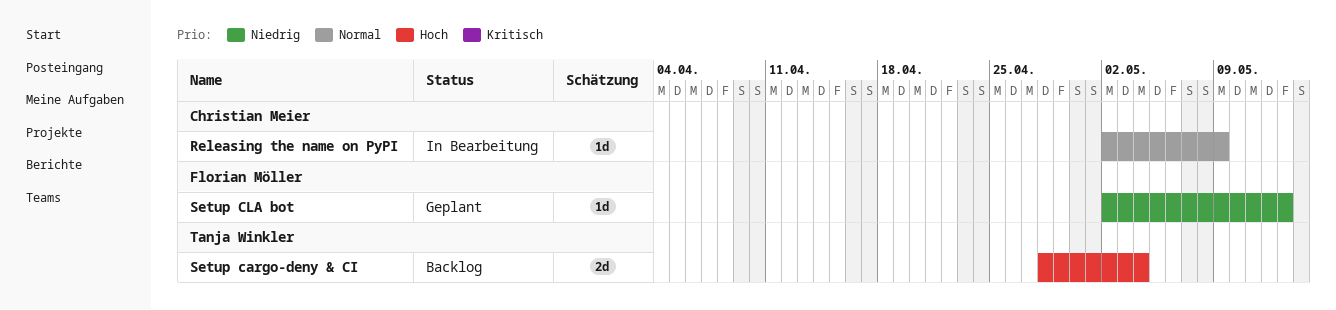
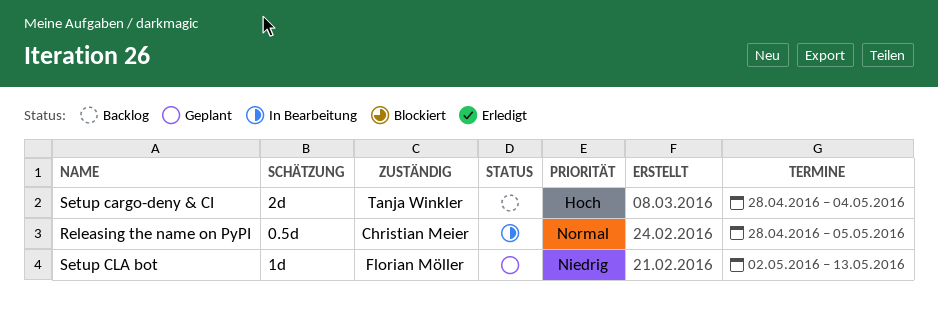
Releasing the name on PyPI, estimate: 1d -> 0.5d
Releasing the name on PyPI, start: May 2 -> Apr 28
Releasing the name on PyPI, due: May 9 -> May 5

